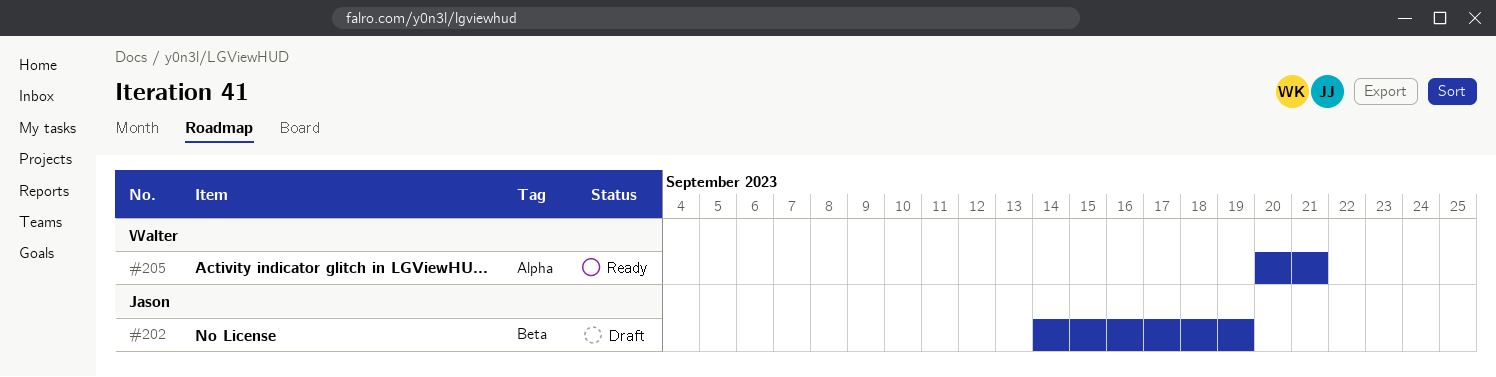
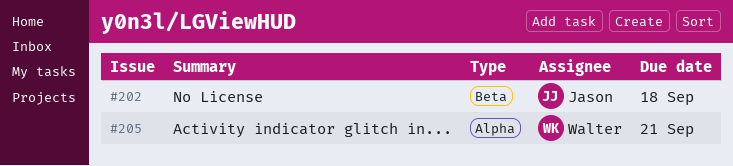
#202, due: Sep 19 -> Sep 18

